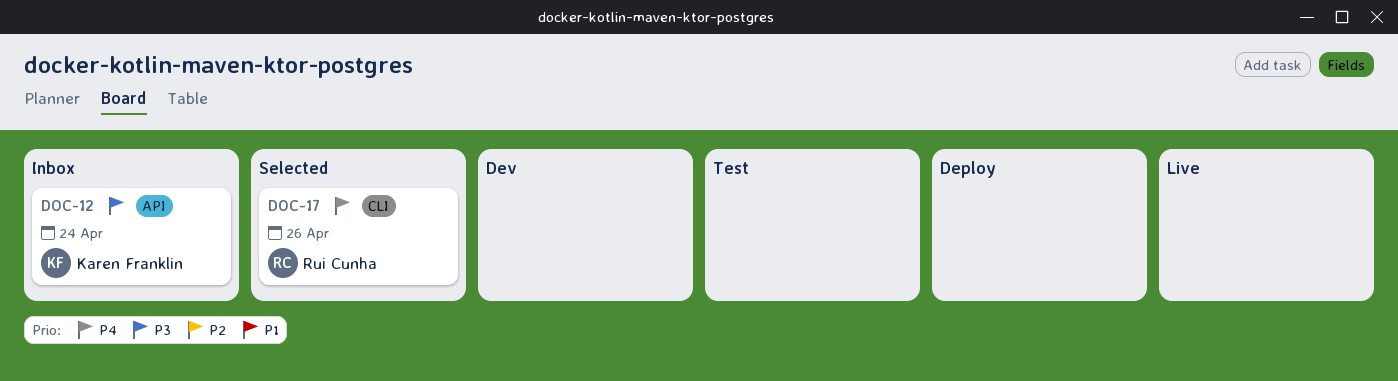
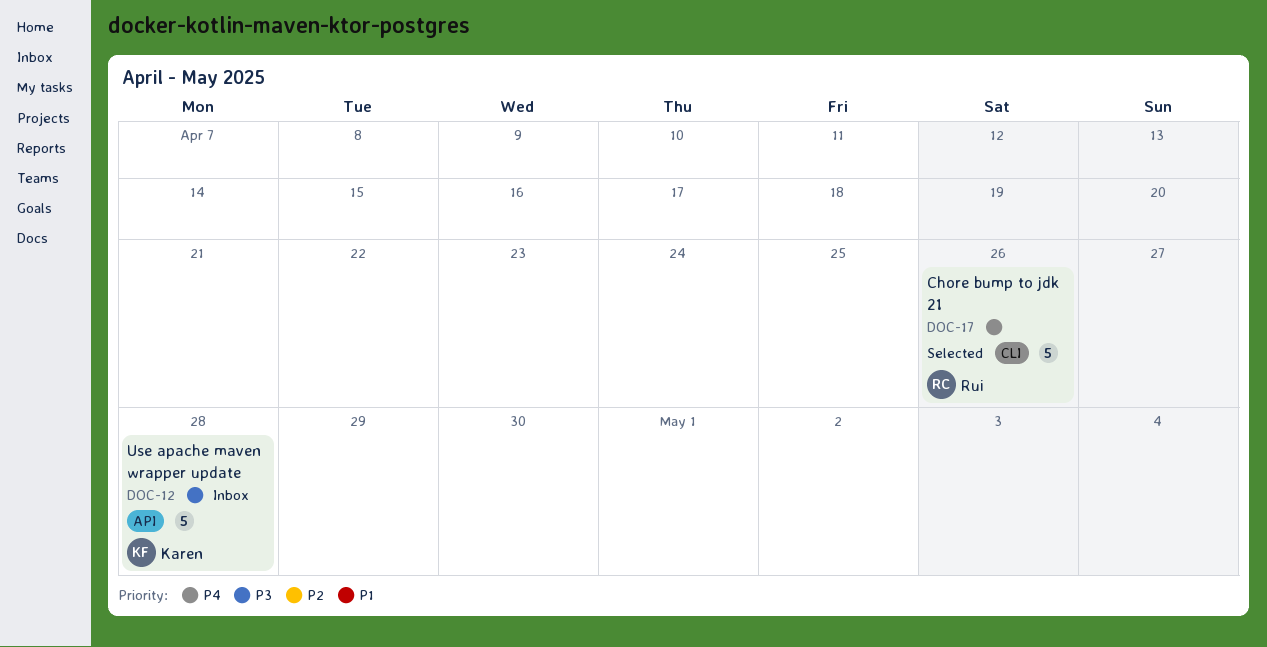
DOC-12, due: Apr 24 -> Apr 28

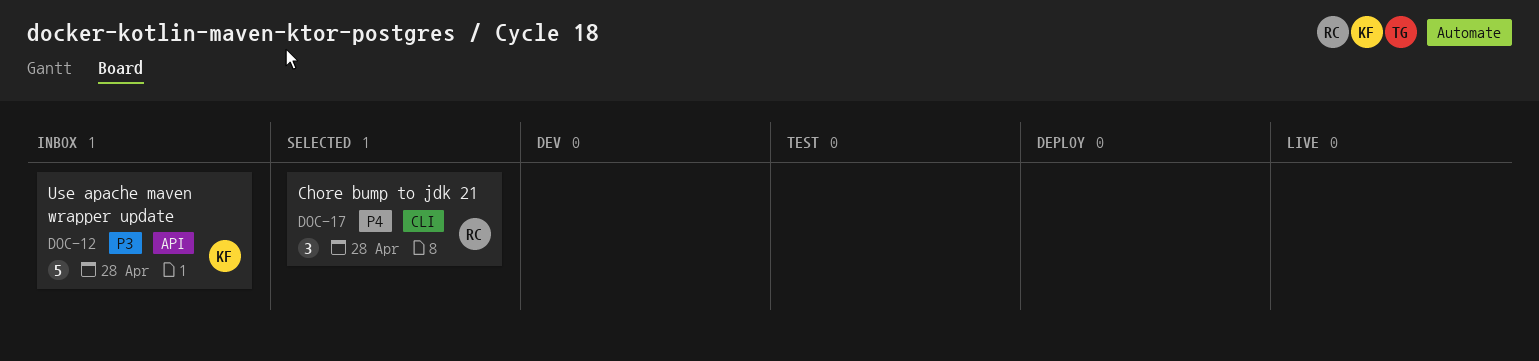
DOC-17, estimate: 5 -> 3
DOC-17, due: Apr 26 -> Apr 28

